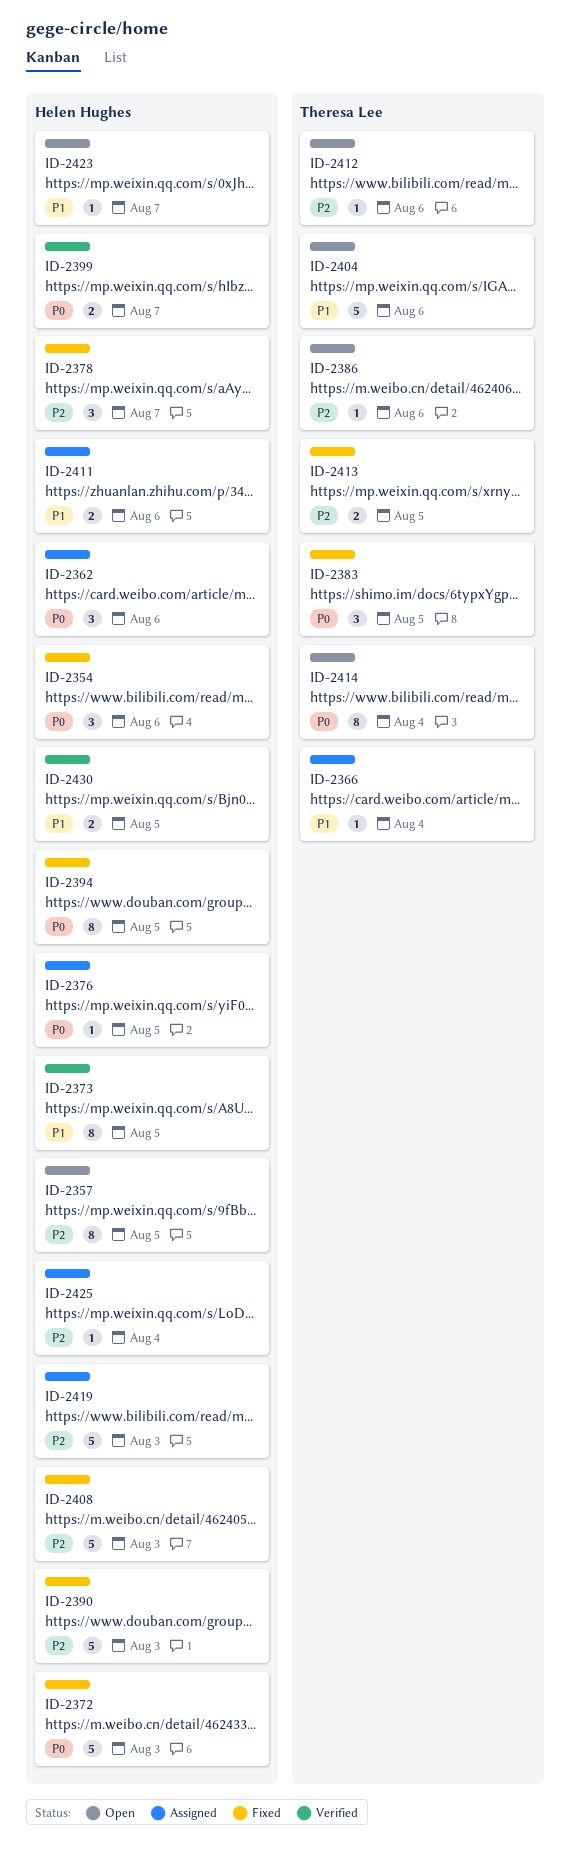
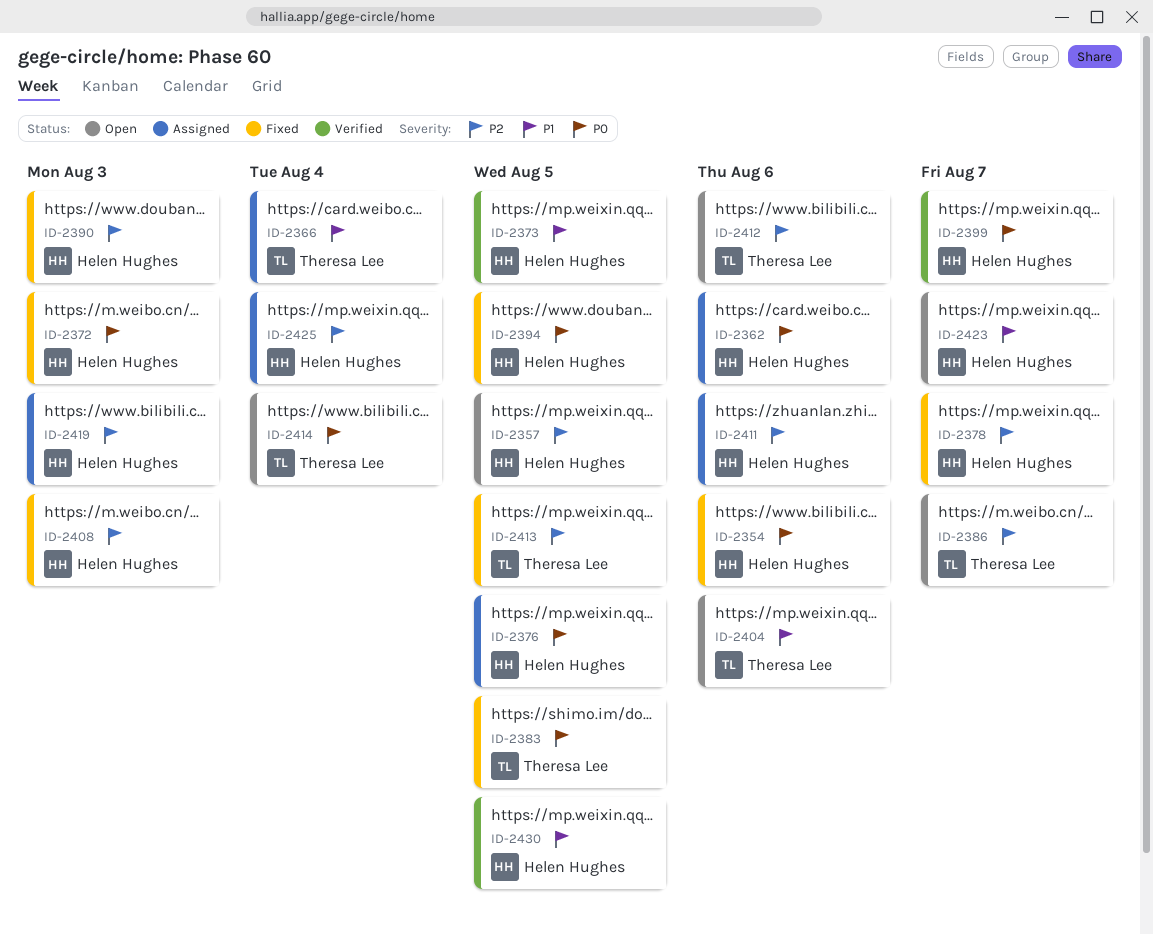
ID-2386, due: Aug 6 -> Aug 7
ID-2411, priority: P1 -> P2

